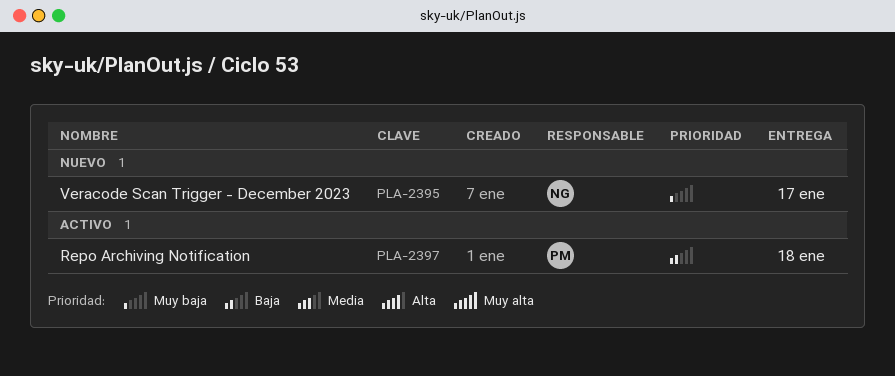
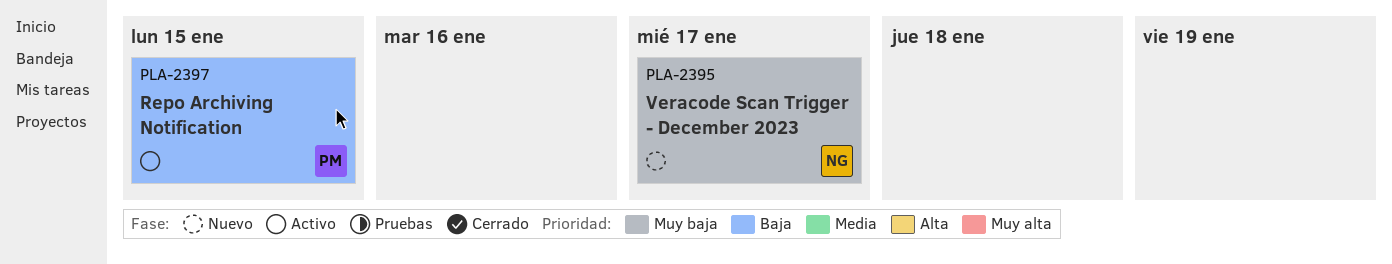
PLA-2397, due: Jan 18 -> Jan 15

